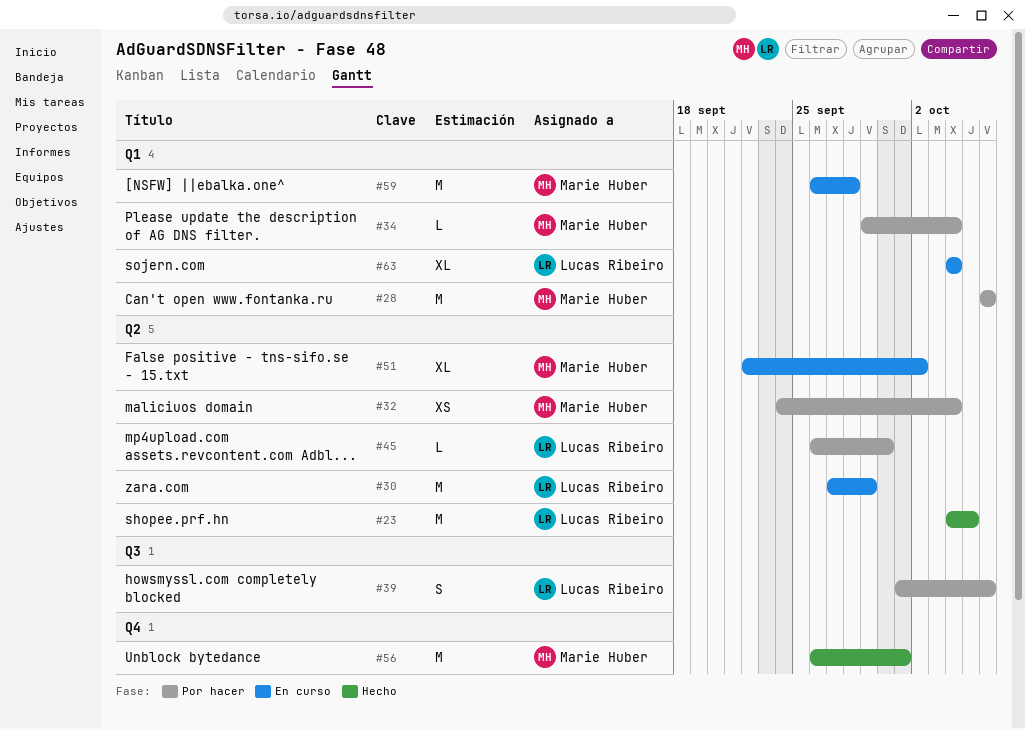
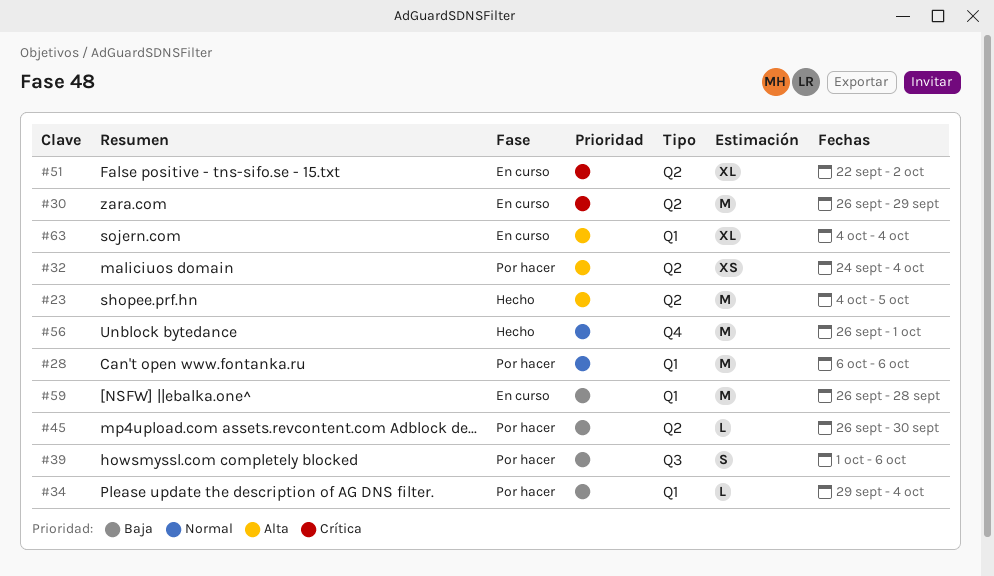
#30, start: Sep 27 -> Sep 26

